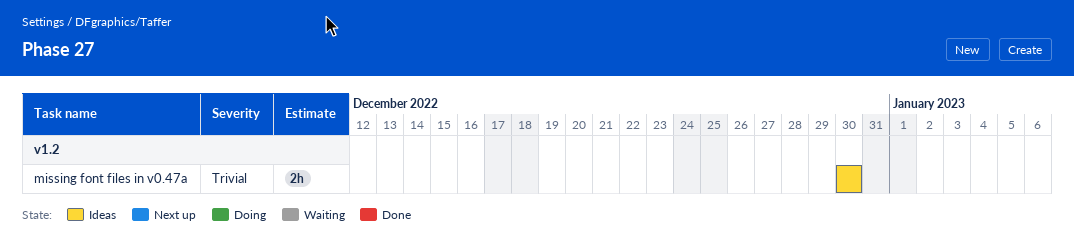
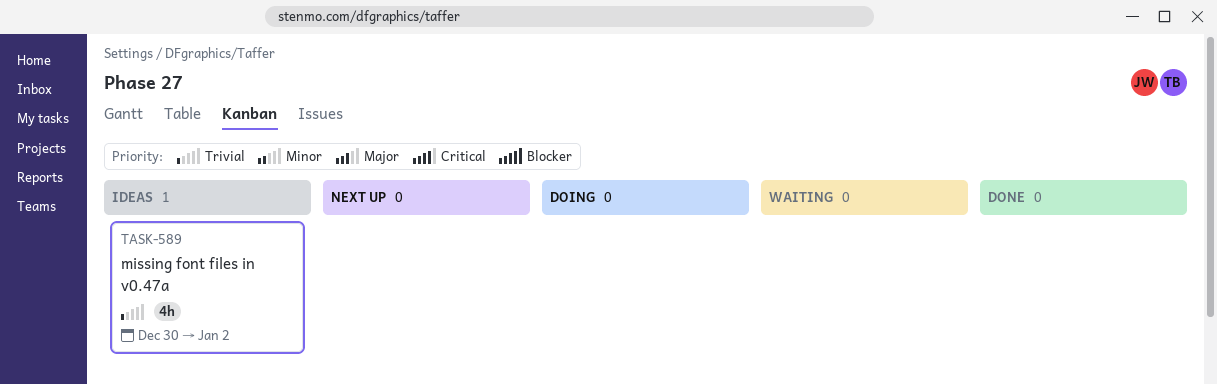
missing font files in v0.47a, estimate: 2h -> 4h
missing font files in v0.47a, due: Dec 30 -> Jan 2

